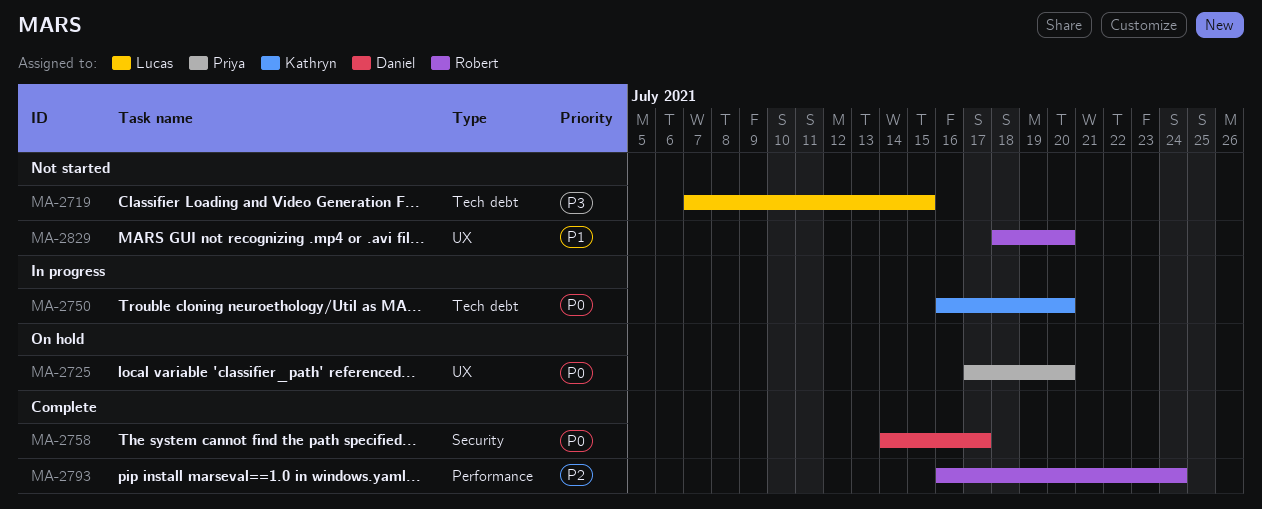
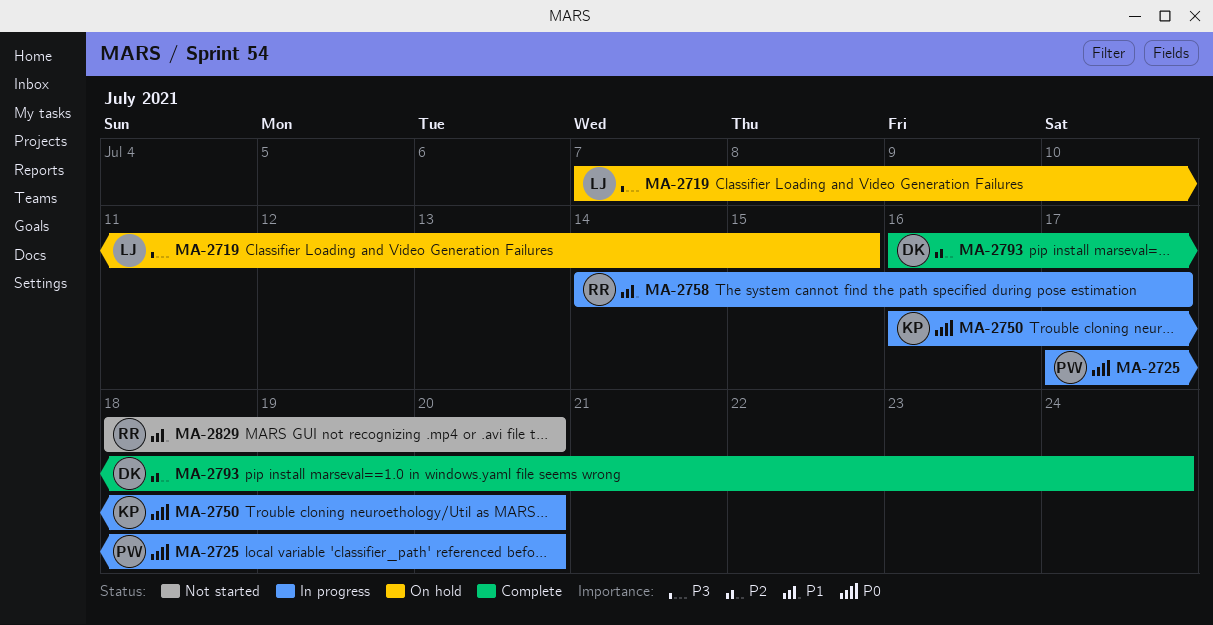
MA-2719, status: Not started -> On hold
MA-2725, status: On hold -> In progress
MA-2758, status: Complete -> In progress
MA-2758, owner: Daniel -> Robert
MA-2758, priority: P0 -> P1
MA-2793, owner: Robert -> Daniel

